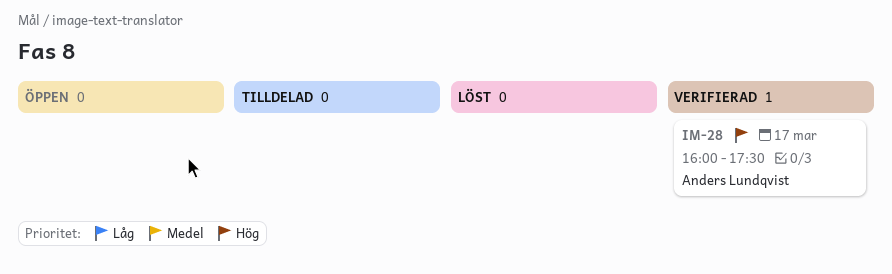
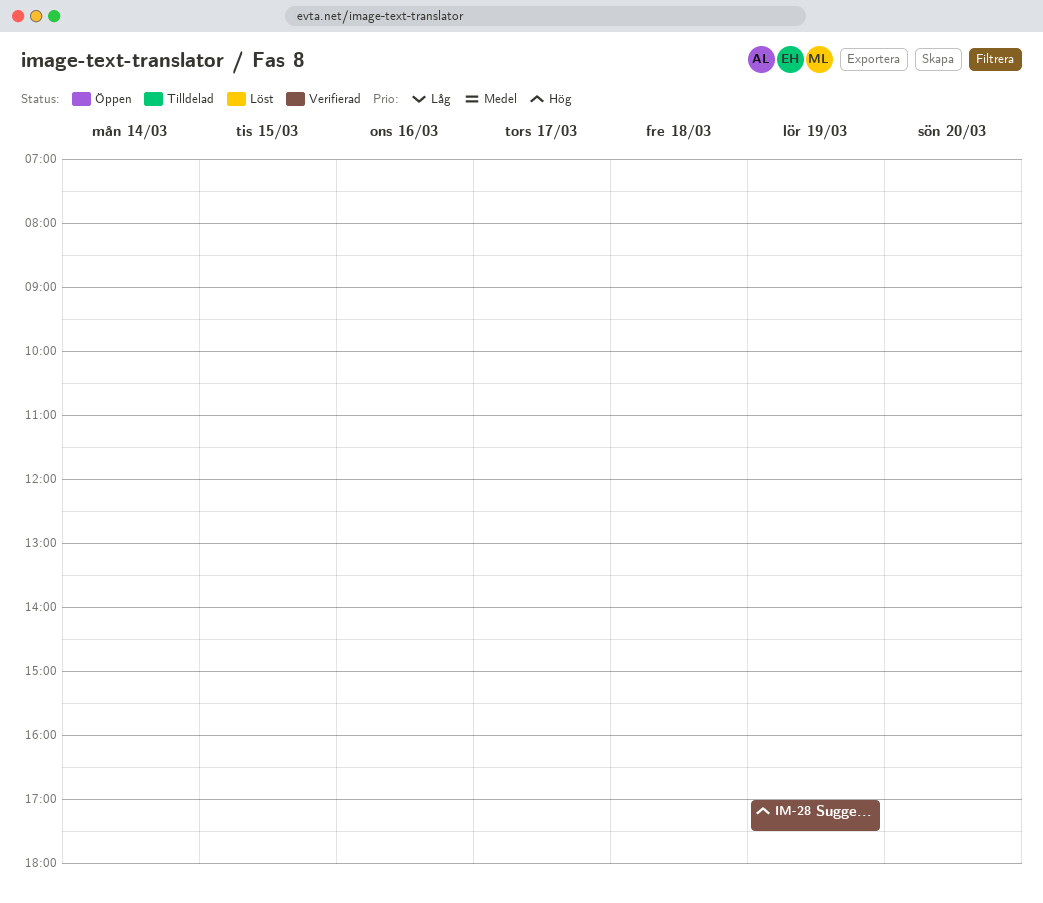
IM-28, day: Mar 17 -> Mar 19
IM-28, begins: 16:00 -> 17:00

